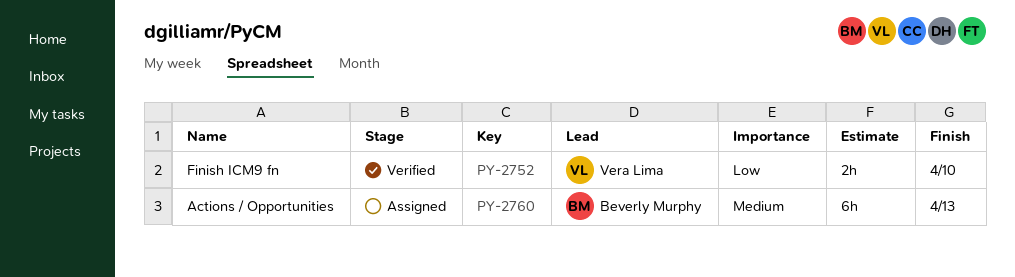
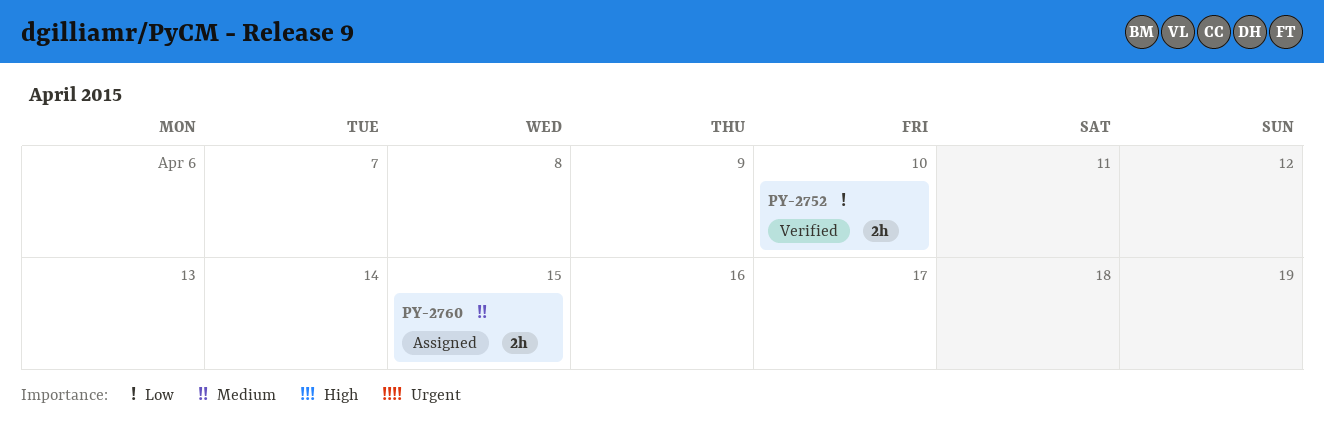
PY-2760, estimate: 6h -> 2h
PY-2760, due: Apr 13 -> Apr 15

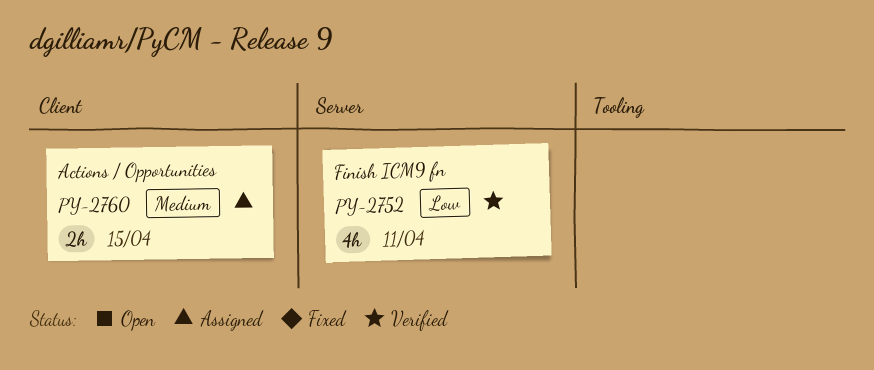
PY-2752, estimate: 2h -> 4h
PY-2752, due: Apr 10 -> Apr 11

